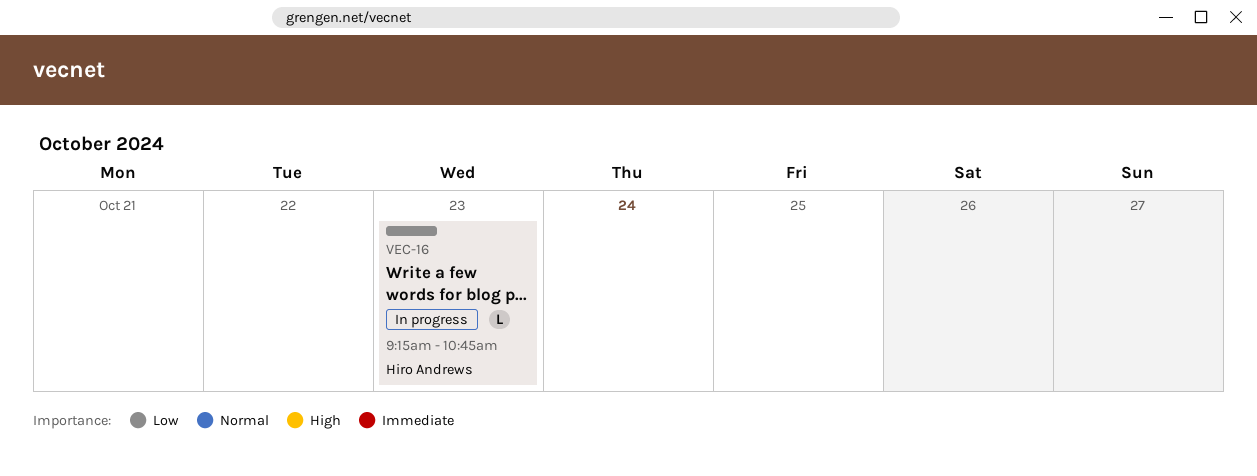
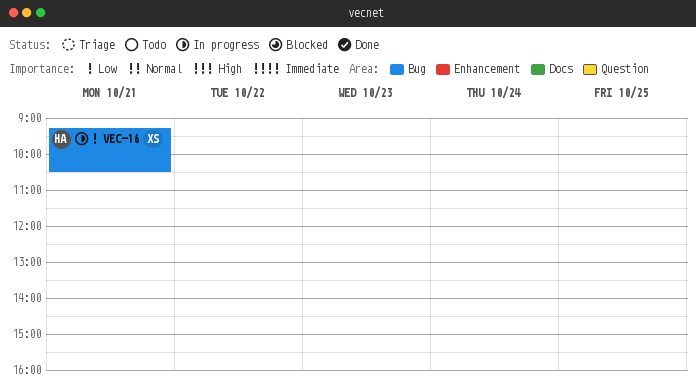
VEC-16, estimate: L -> XS
VEC-16, day: Oct 23 -> Oct 21
VEC-16, ends: 10:45 -> 10:30

